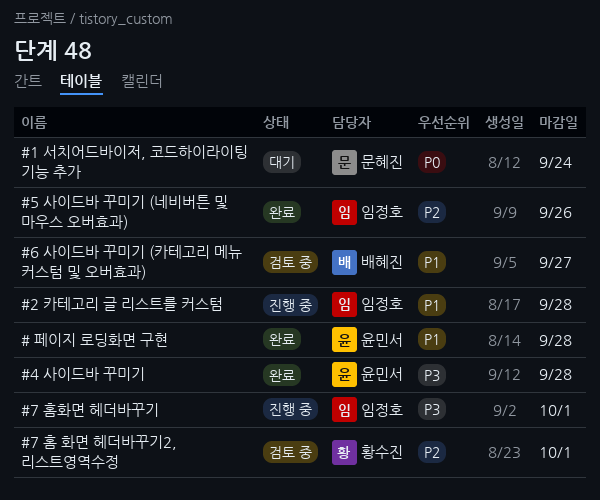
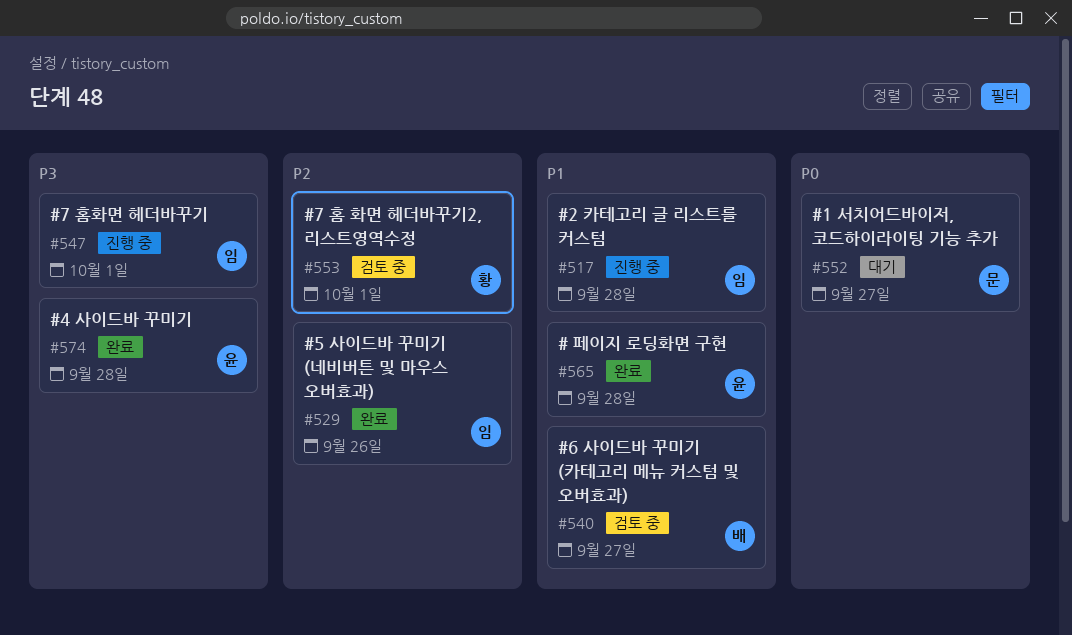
#1 서치어드바이저, 코드하이라이팅 기능 추가, due: Sep 24 -> Sep 27

